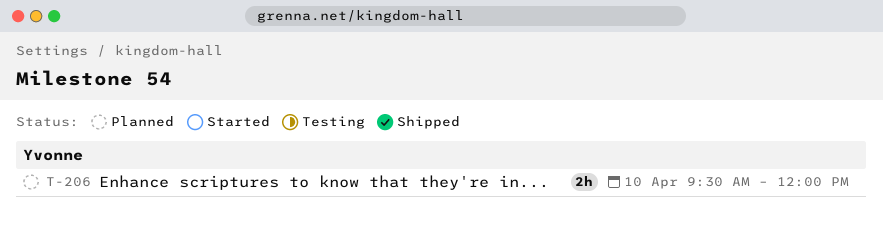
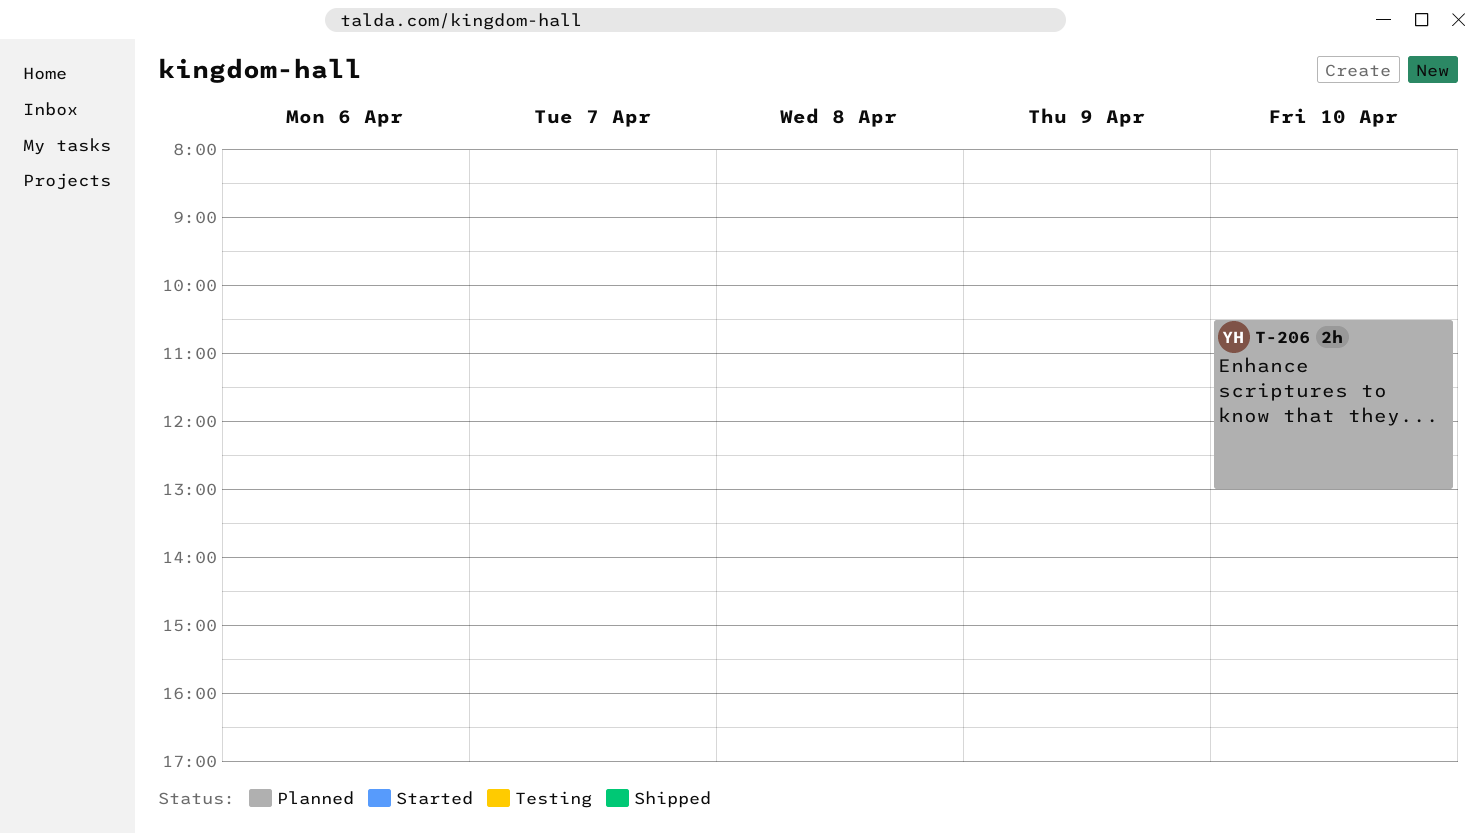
T-206, begins: 09:30 -> 10:30
T-206, ends: 12:00 -> 13:00

